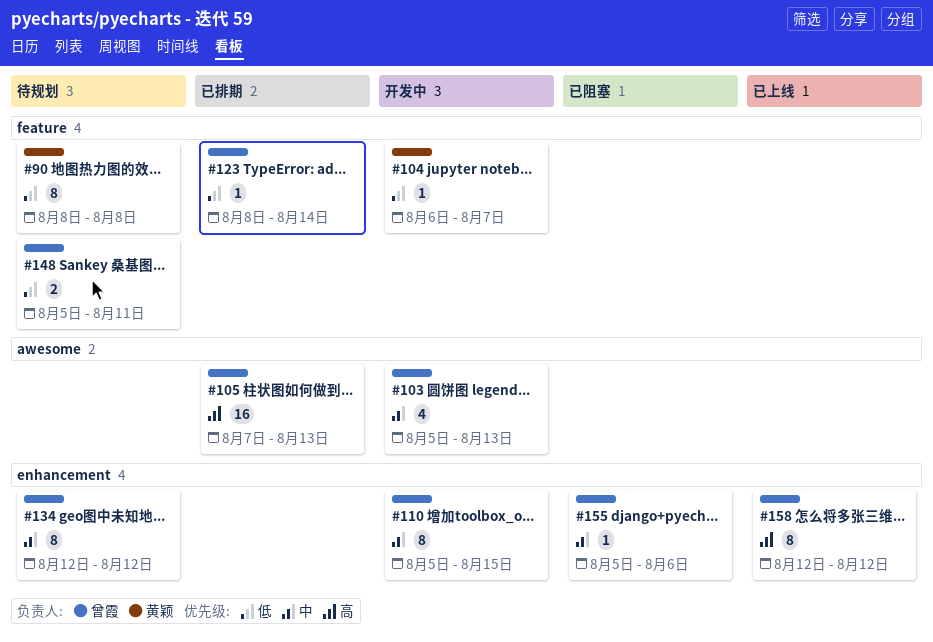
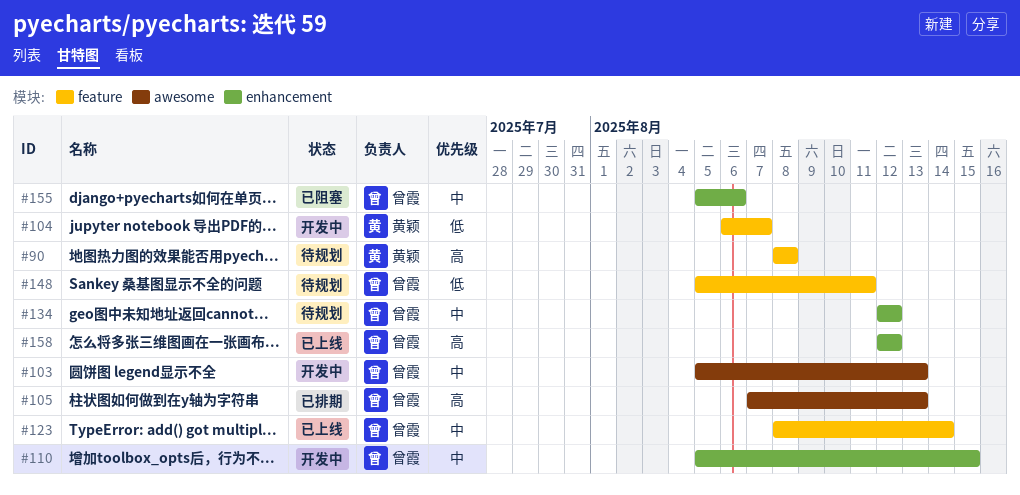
#90, priority: 低 -> 高
#123, status: 已排期 -> 已上线
#123, priority: 低 -> 中

